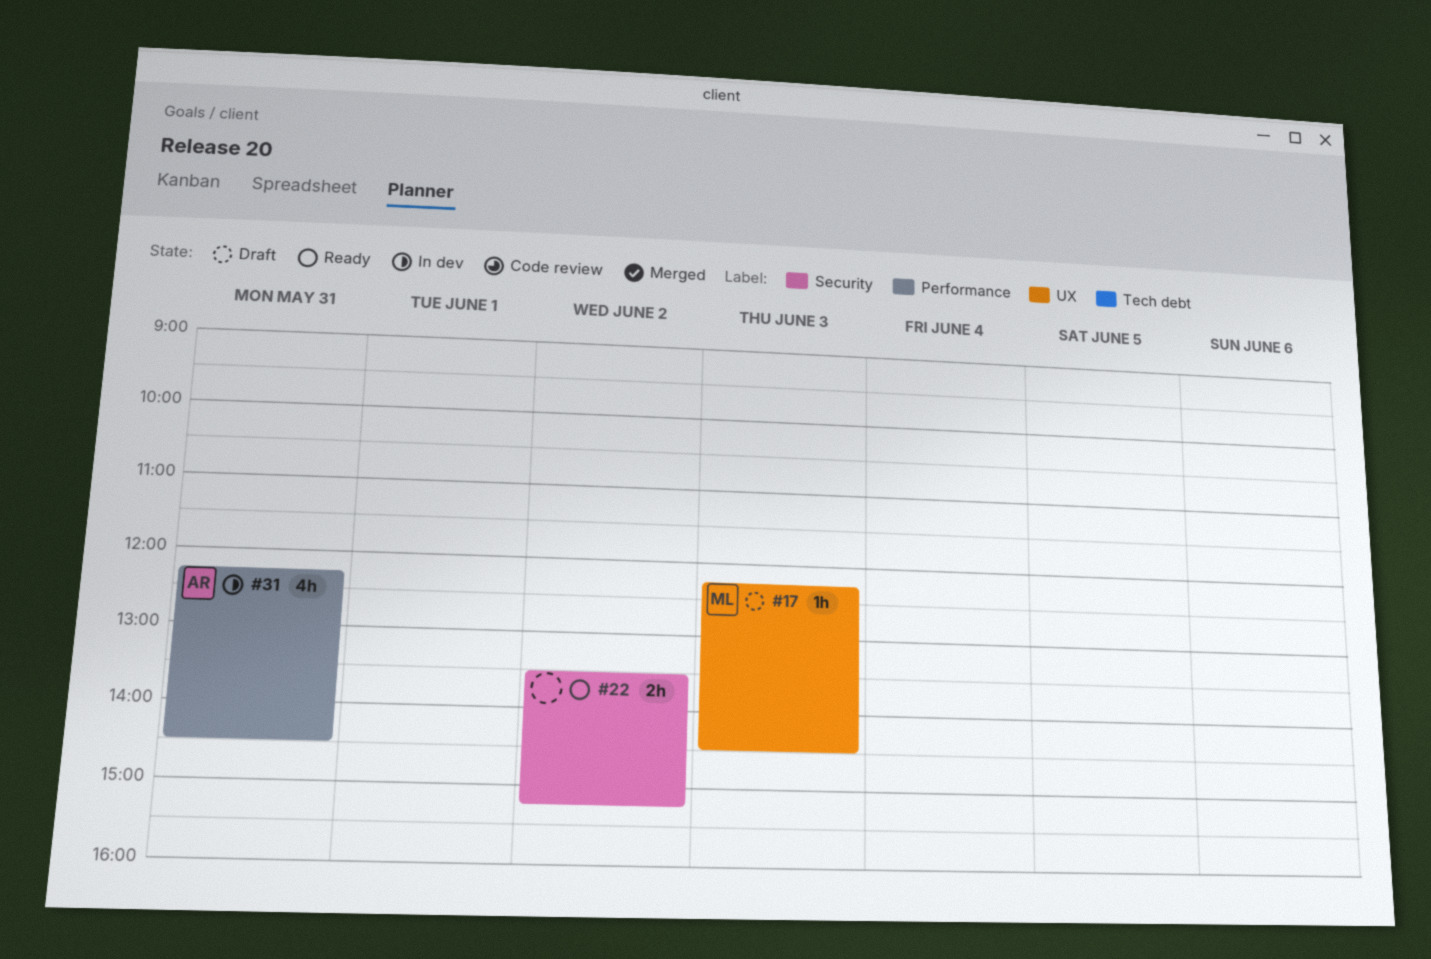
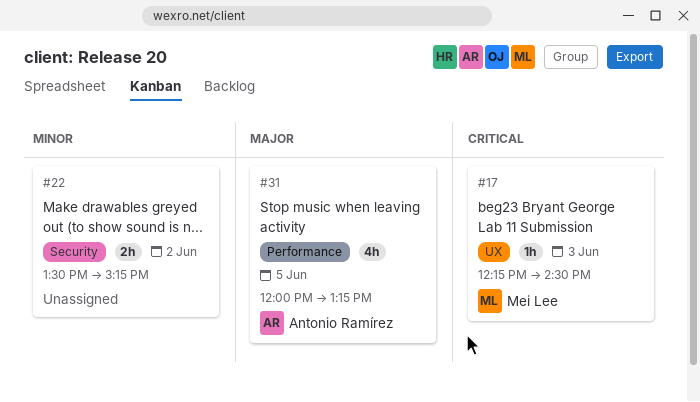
#31, day: May 31 -> Jun 5
#31, begins: 12:15 -> 12:00
#31, ends: 14:30 -> 13:15

